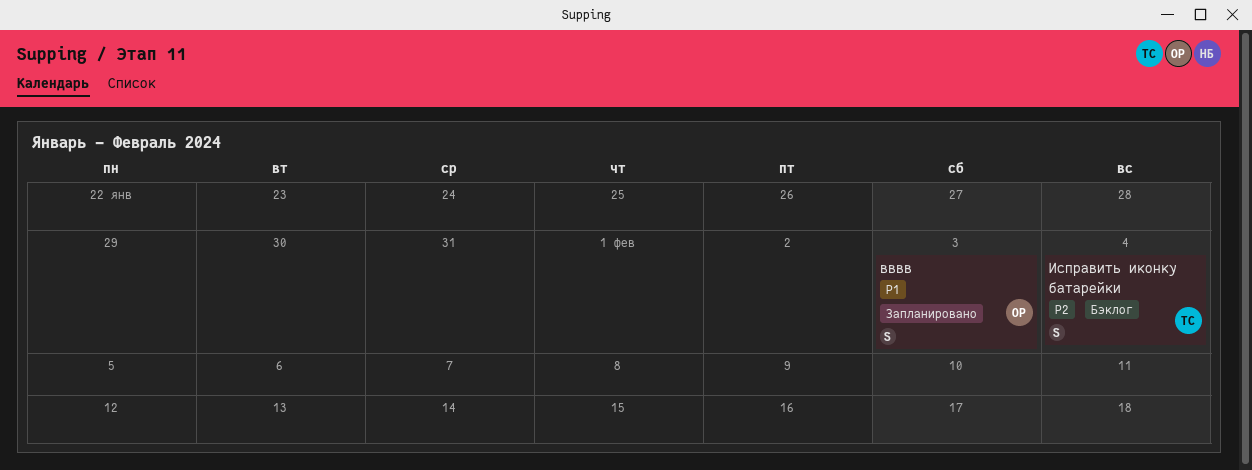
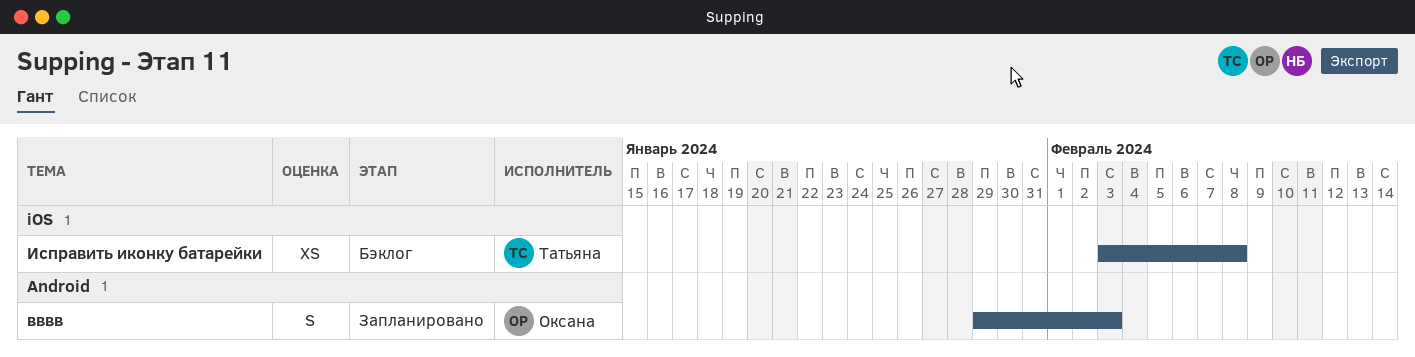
Исправить иконку батарейки, estimate: S -> XS
Исправить иконку батарейки, due: Feb 4 -> Feb 8

